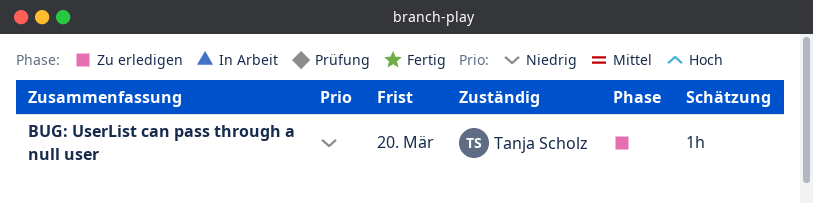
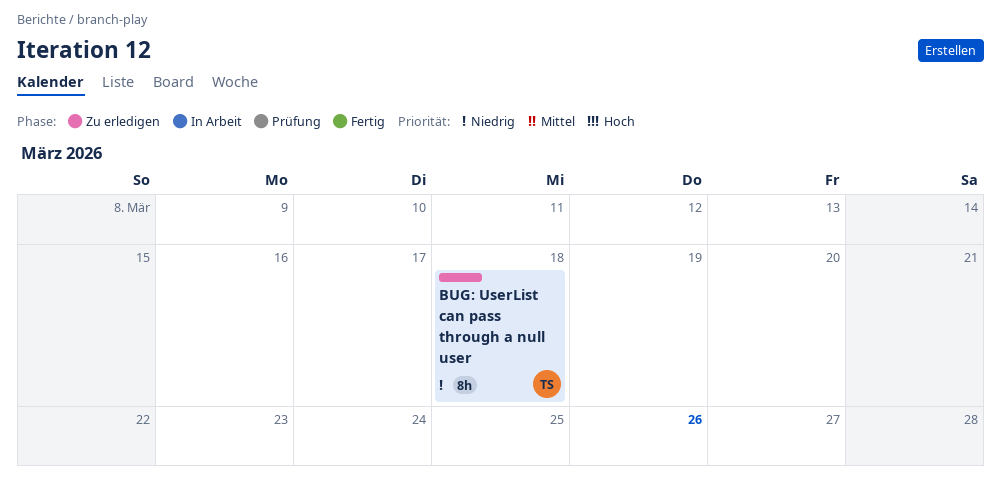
BUG: UserList can pass through a null user, estimate: 1h -> 8h
BUG: UserList can pass through a null user, due: Mar 20 -> Mar 18

